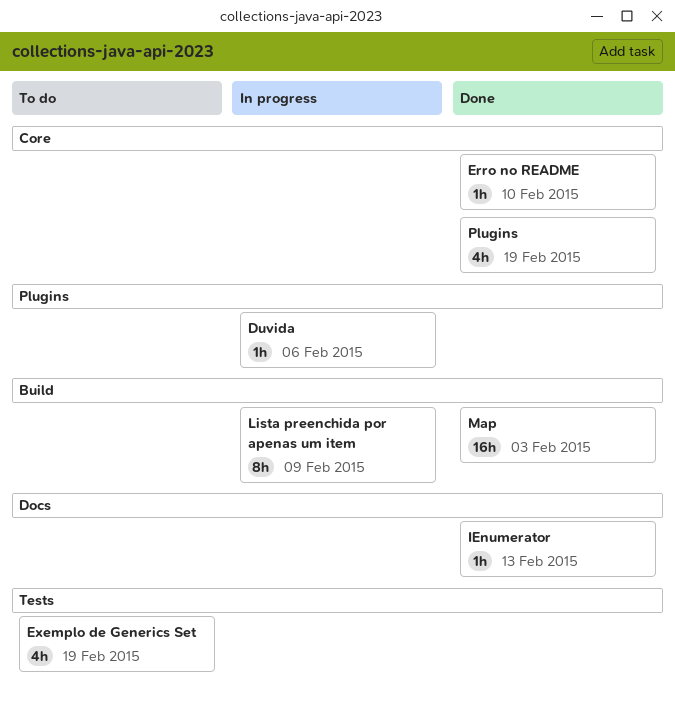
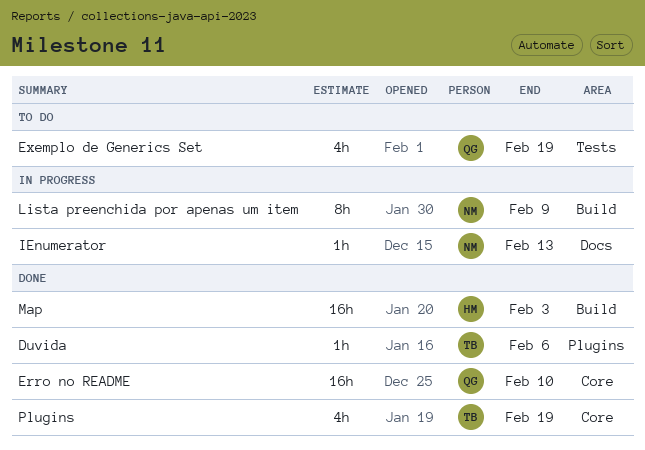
Duvida, status: In progress -> Done
Erro no README, estimate: 1h -> 16h
IEnumerator, status: Done -> In progress

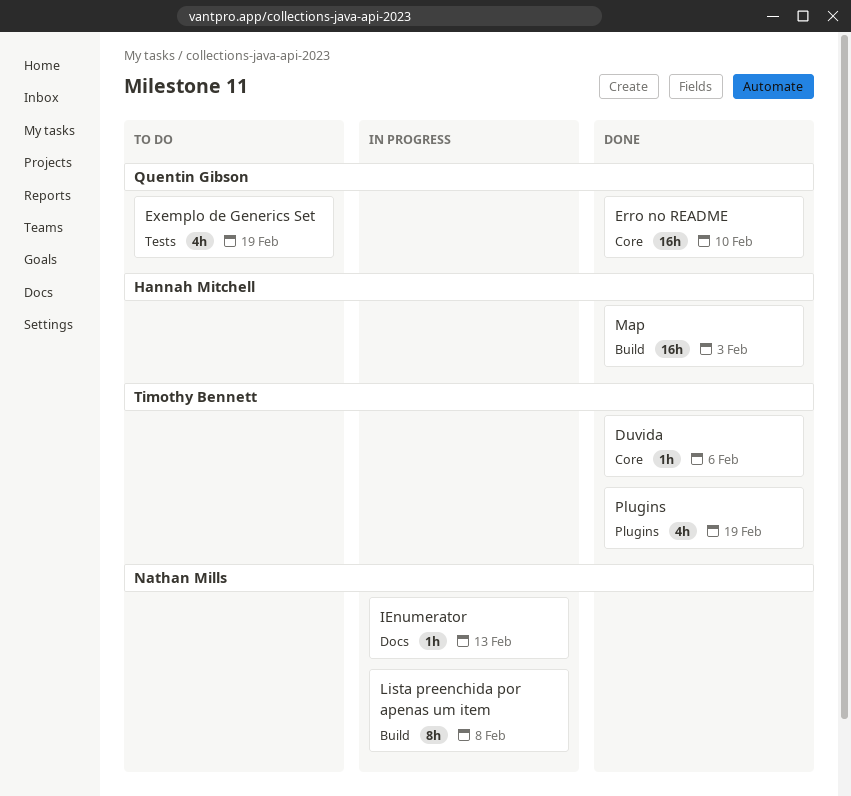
Duvida, label: Plugins -> Core
Lista preenchida por apenas um item, due: Feb 9 -> Feb 8
Plugins, label: Core -> Plugins

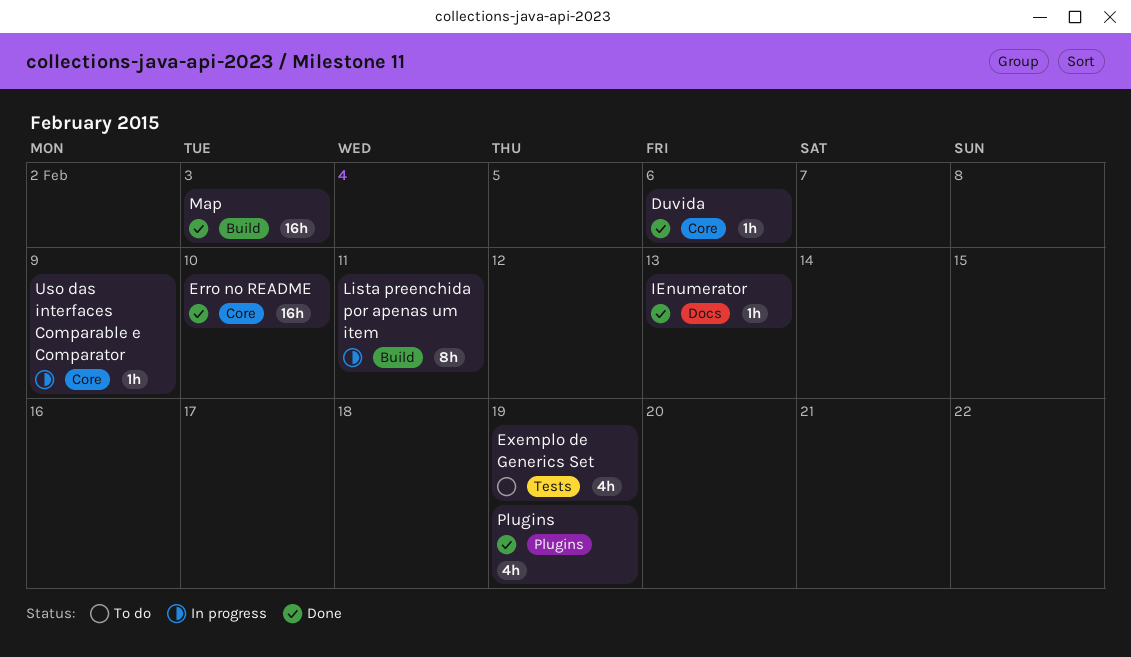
IEnumerator, status: In progress -> Done
Lista preenchida por apenas um item, due: Feb 8 -> Feb 11
Uso das interfaces Comparable e Comparator: none -> present

